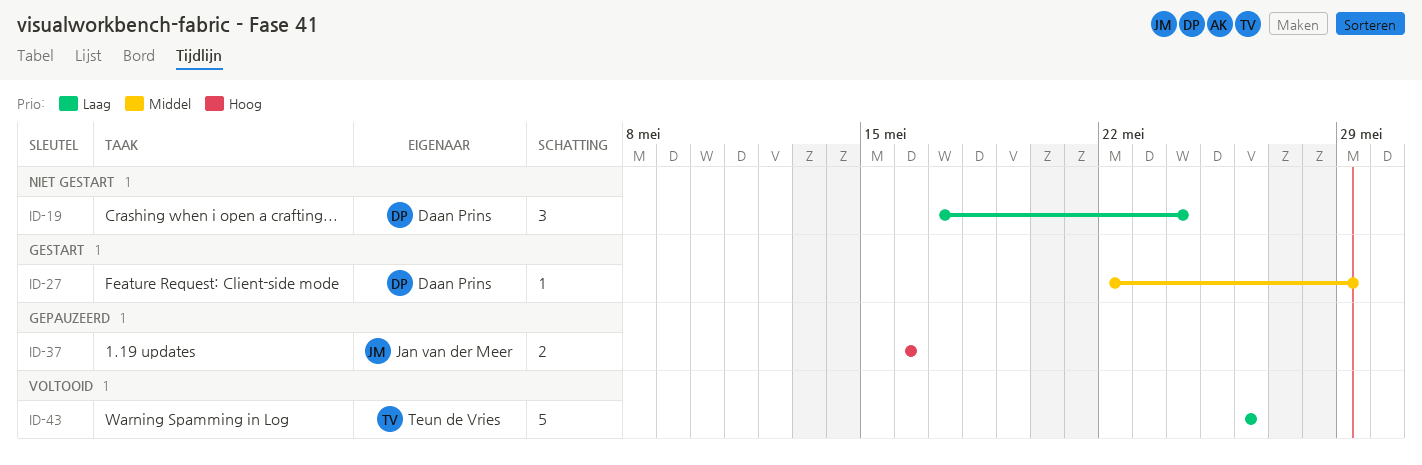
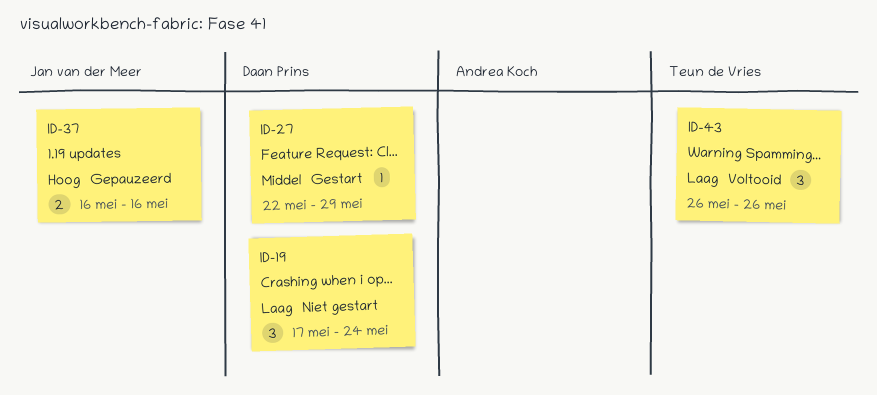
ID-43, estimate: 5 -> 3

